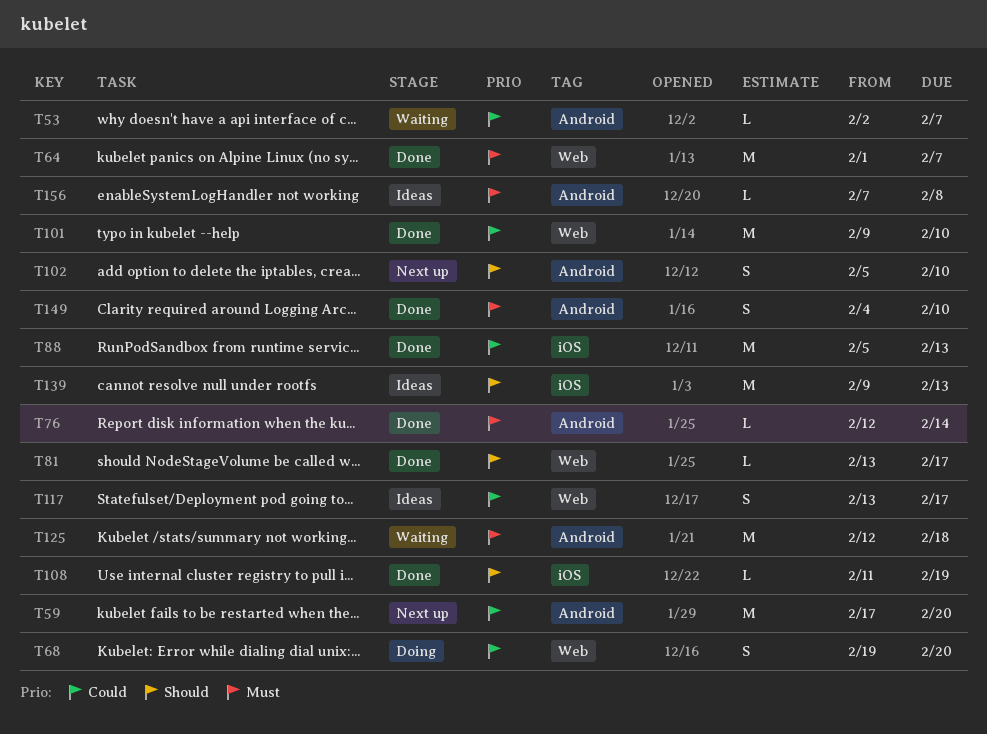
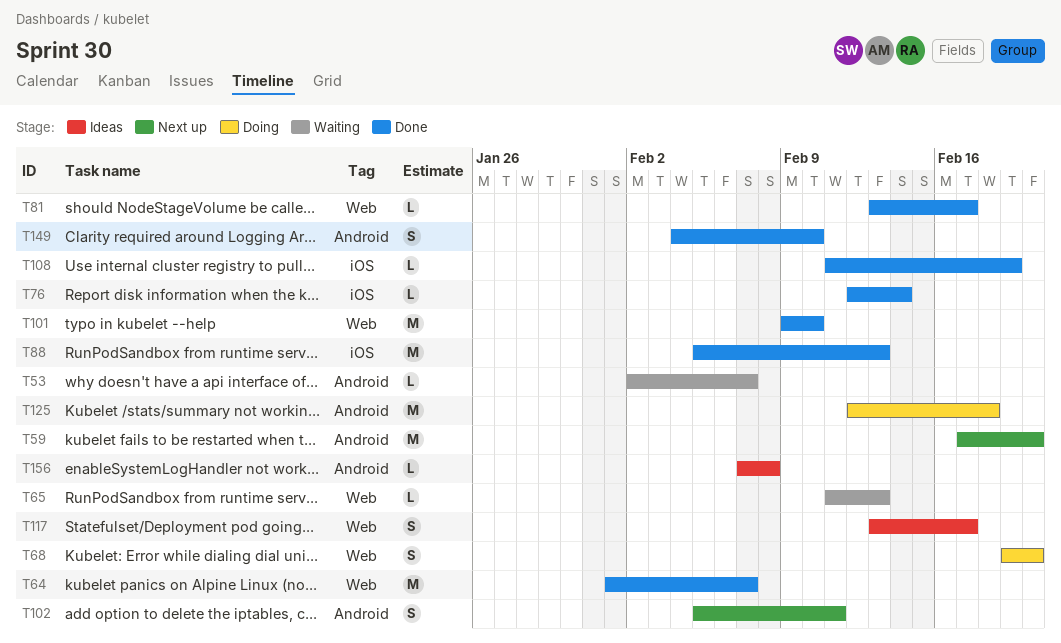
T65: none -> present
T76, label: Android -> iOS
T102, due: Feb 10 -> Feb 11
T125, status: Waiting -> Doing
T139: present -> none

